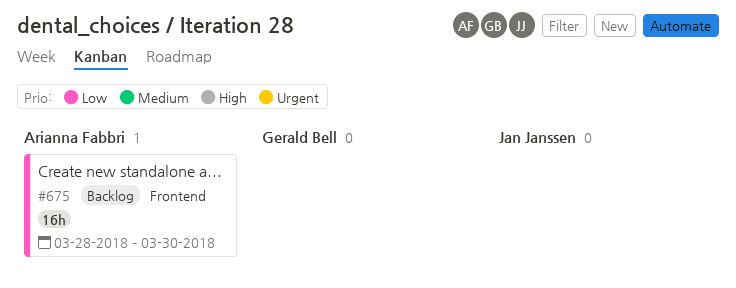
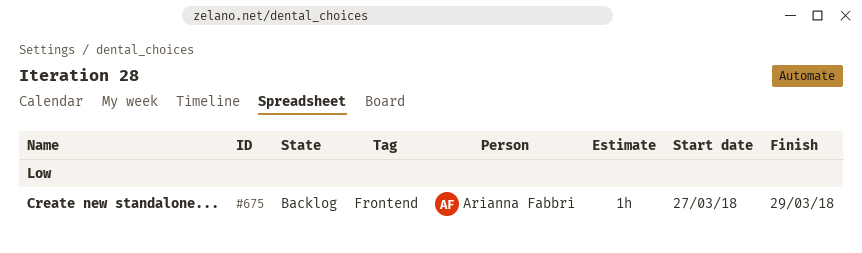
#675, estimate: 16h -> 1h
#675, start: Mar 28 -> Mar 27
#675, due: Mar 30 -> Mar 29

